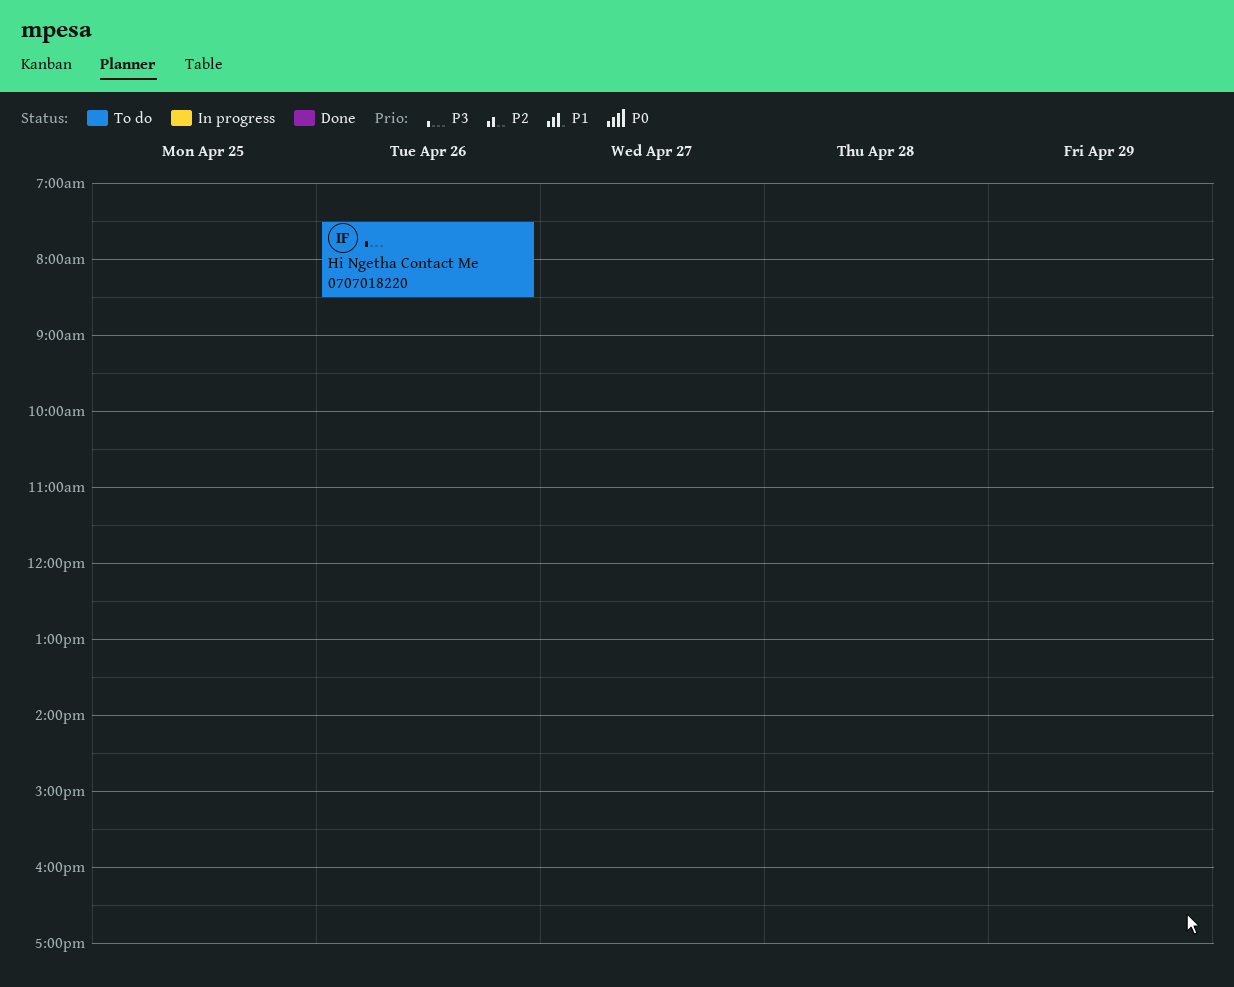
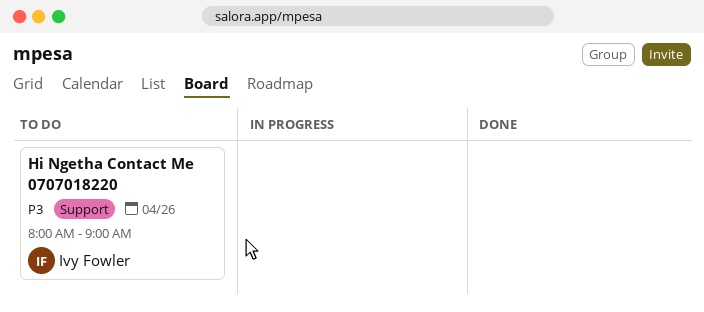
Hi Ngetha Contact Me 0707018220, begins: 07:30 -> 08:00
Hi Ngetha Contact Me 0707018220, ends: 08:30 -> 09:00

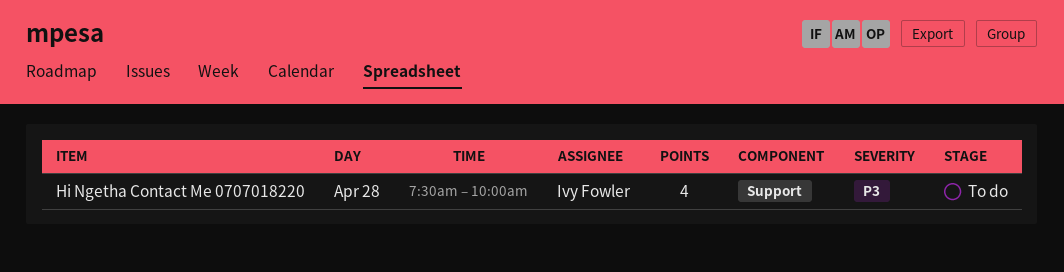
Hi Ngetha Contact Me 0707018220, day: Apr 26 -> Apr 28
Hi Ngetha Contact Me 0707018220, begins: 08:00 -> 07:30
Hi Ngetha Contact Me 0707018220, ends: 09:00 -> 10:00

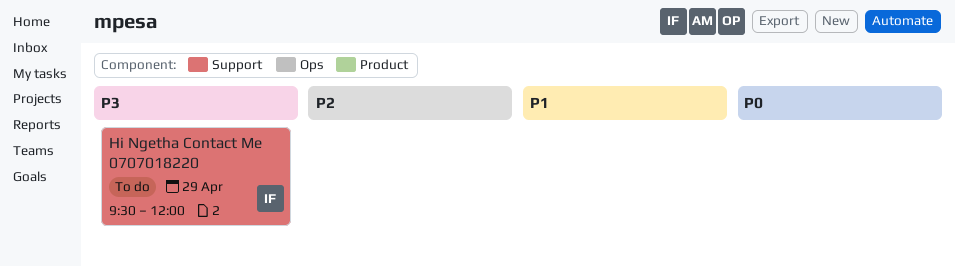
Hi Ngetha Contact Me 0707018220, day: Apr 28 -> Apr 29
Hi Ngetha Contact Me 0707018220, begins: 07:30 -> 09:30
Hi Ngetha Contact Me 0707018220, ends: 10:00 -> 12:00

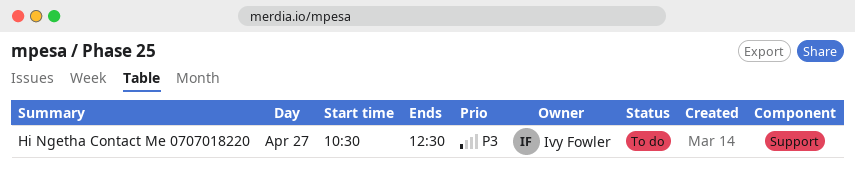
Hi Ngetha Contact Me 0707018220, day: Apr 29 -> Apr 27
Hi Ngetha Contact Me 0707018220, begins: 09:30 -> 10:30
Hi Ngetha Contact Me 0707018220, ends: 12:00 -> 12:30

